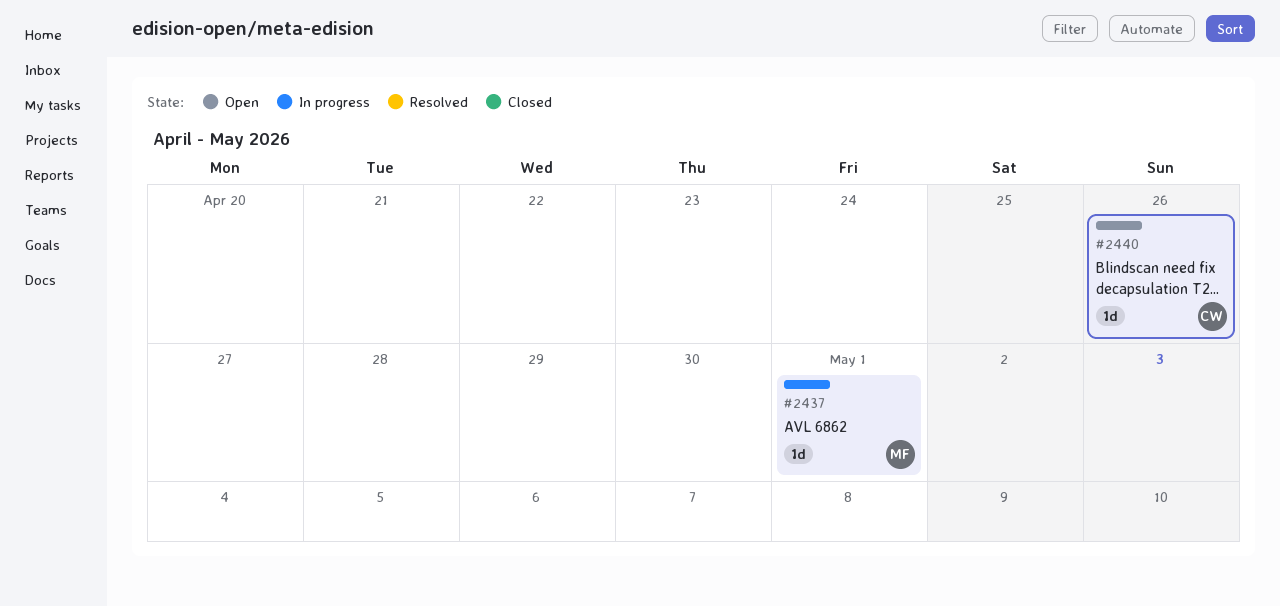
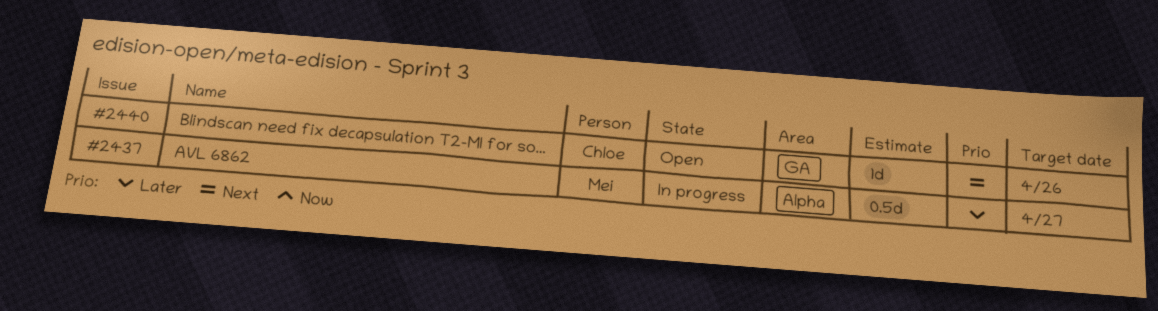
#2437, estimate: 1d -> 0.5d
#2437, due: May 1 -> Apr 27

